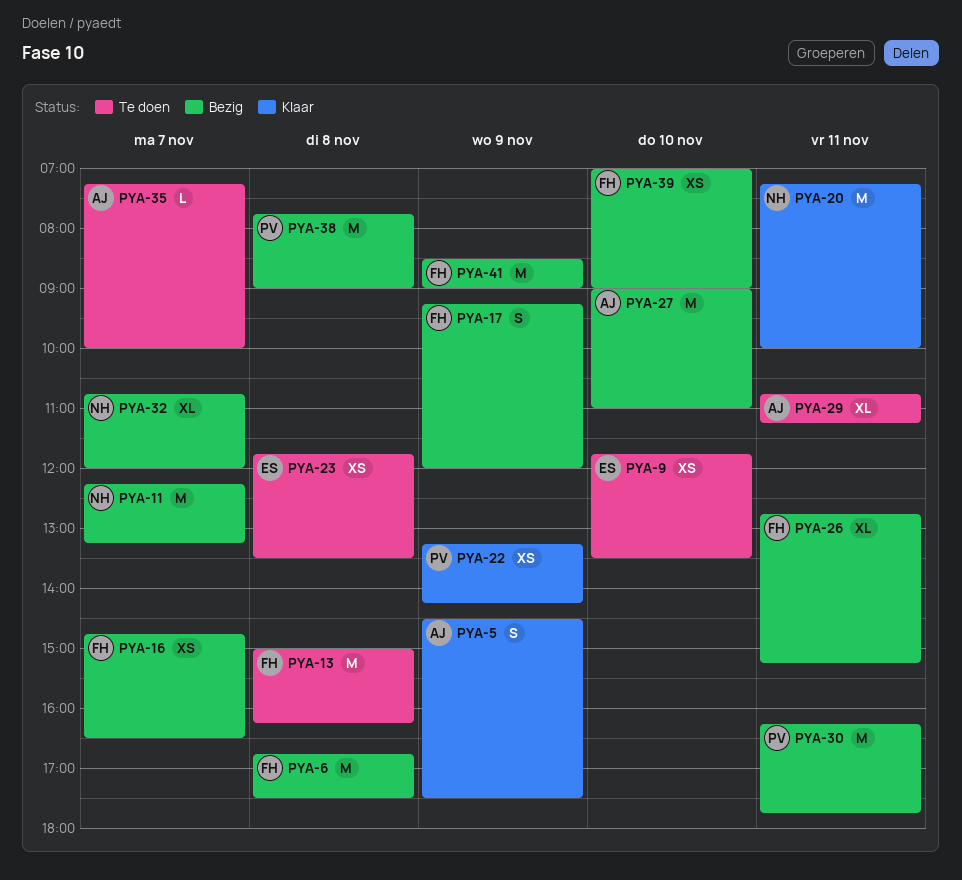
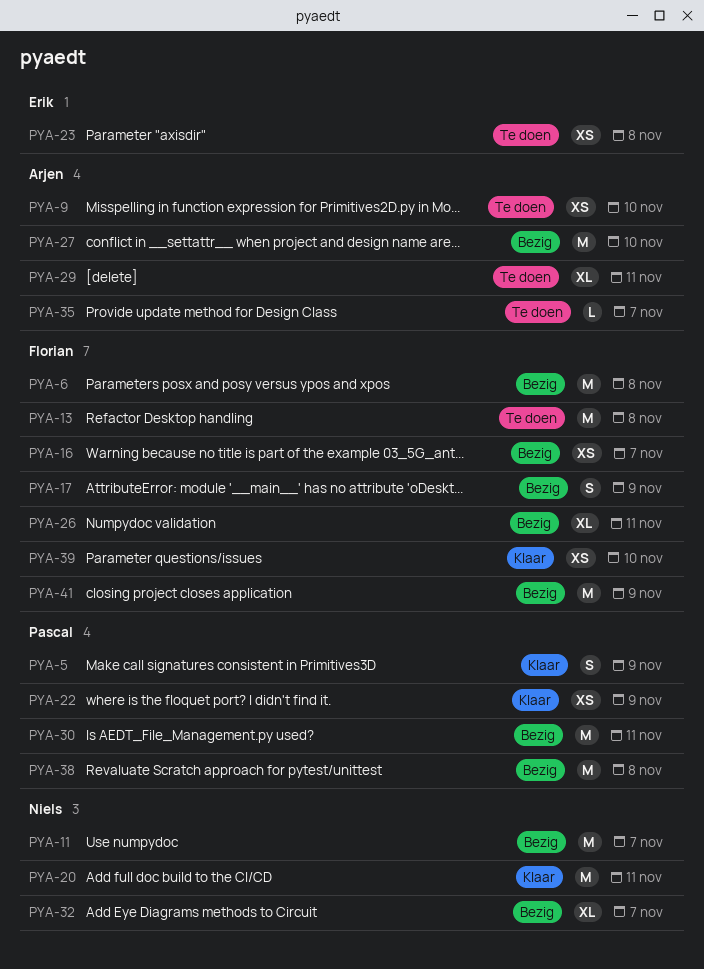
PYA-5, owner: Arjen -> Pascal
PYA-9, owner: Erik -> Arjen
PYA-39, status: Bezig -> Klaar

